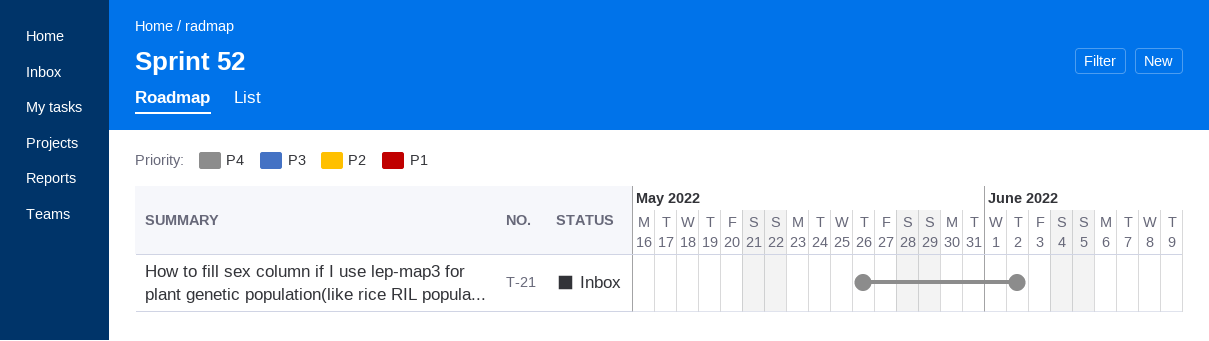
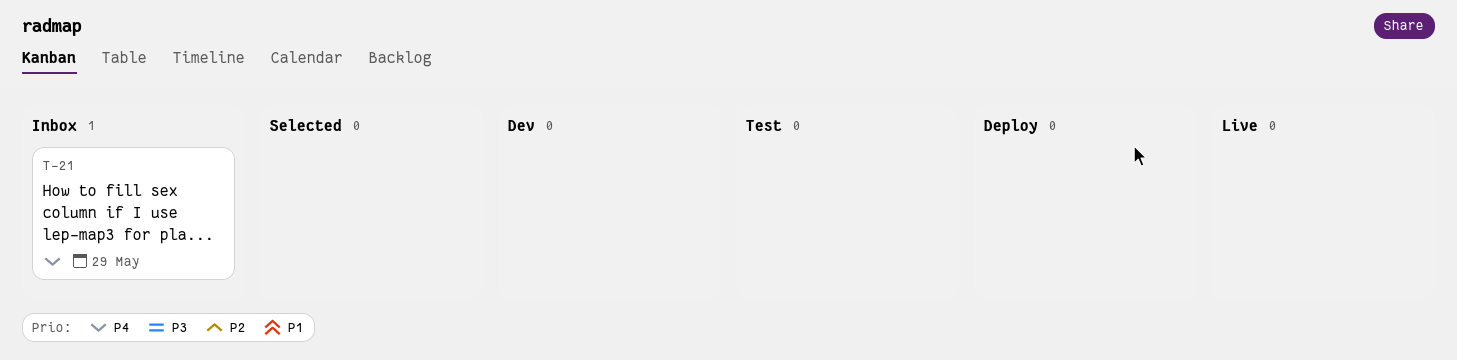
T-21, due: Jun 2 -> May 29

